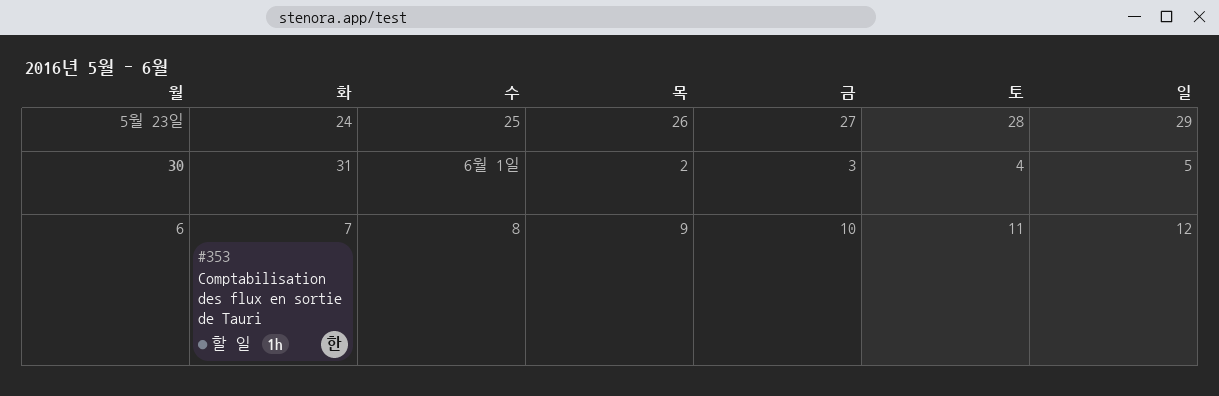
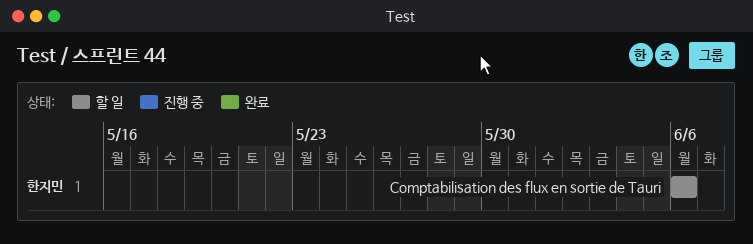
Comptabilisation des flux en sortie de Tauri, due: Jun 7 -> Jun 6

